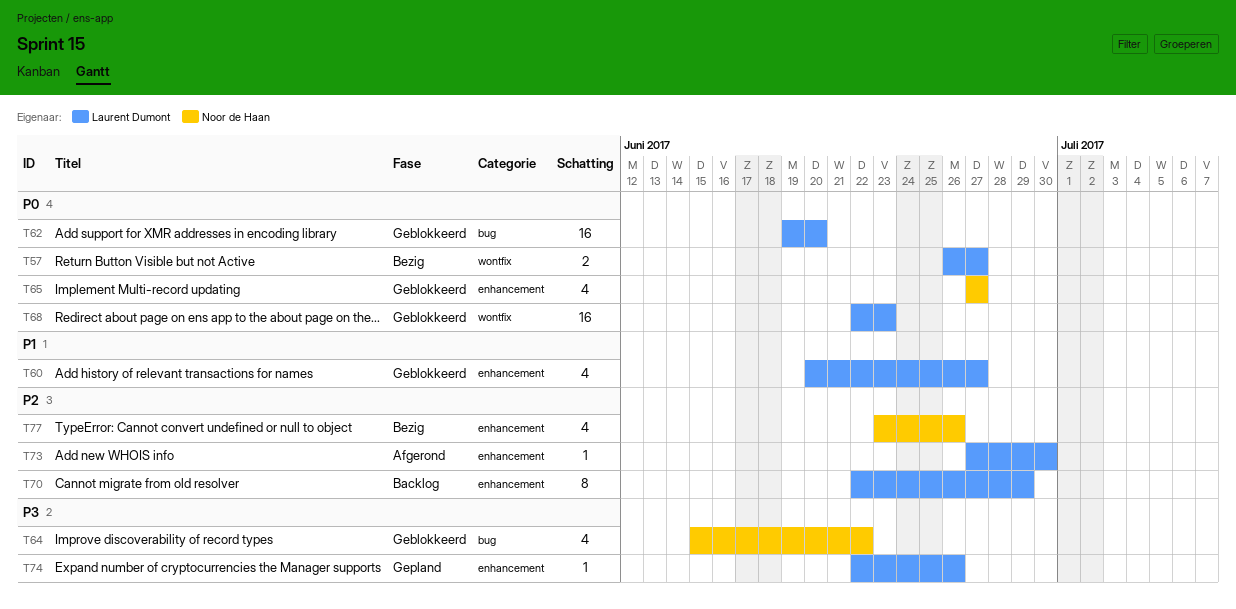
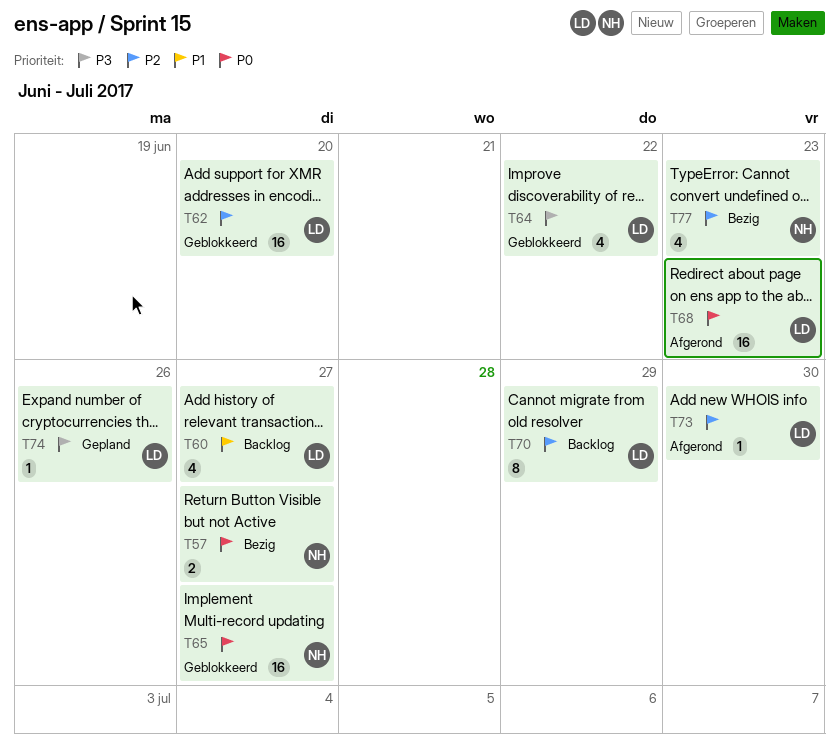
T57, owner: Laurent Dumont -> Noor de Haan
T60, status: Geblokkeerd -> Backlog
T62, priority: P0 -> P2
T64, owner: Noor de Haan -> Laurent Dumont
T65, estimate: 4 -> 16
T68, status: Geblokkeerd -> Afgerond
T77, due: Jun 26 -> Jun 23

